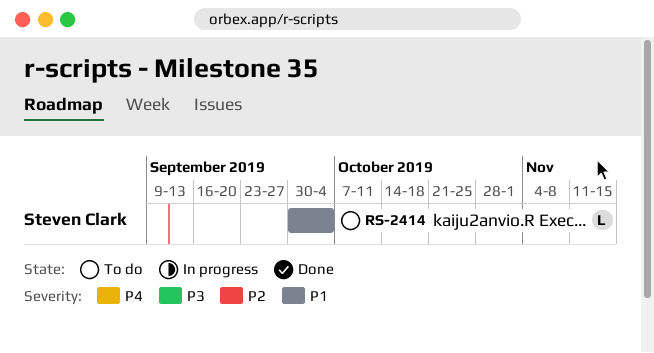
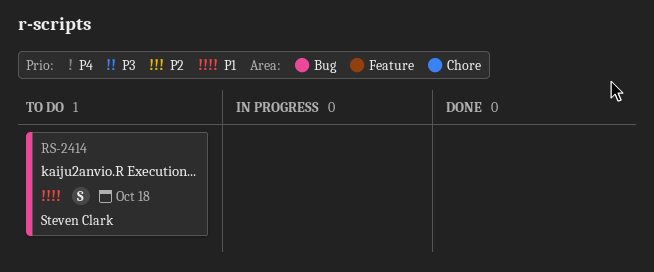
RS-2414, estimate: L -> S
RS-2414, due: Oct 4 -> Oct 18

